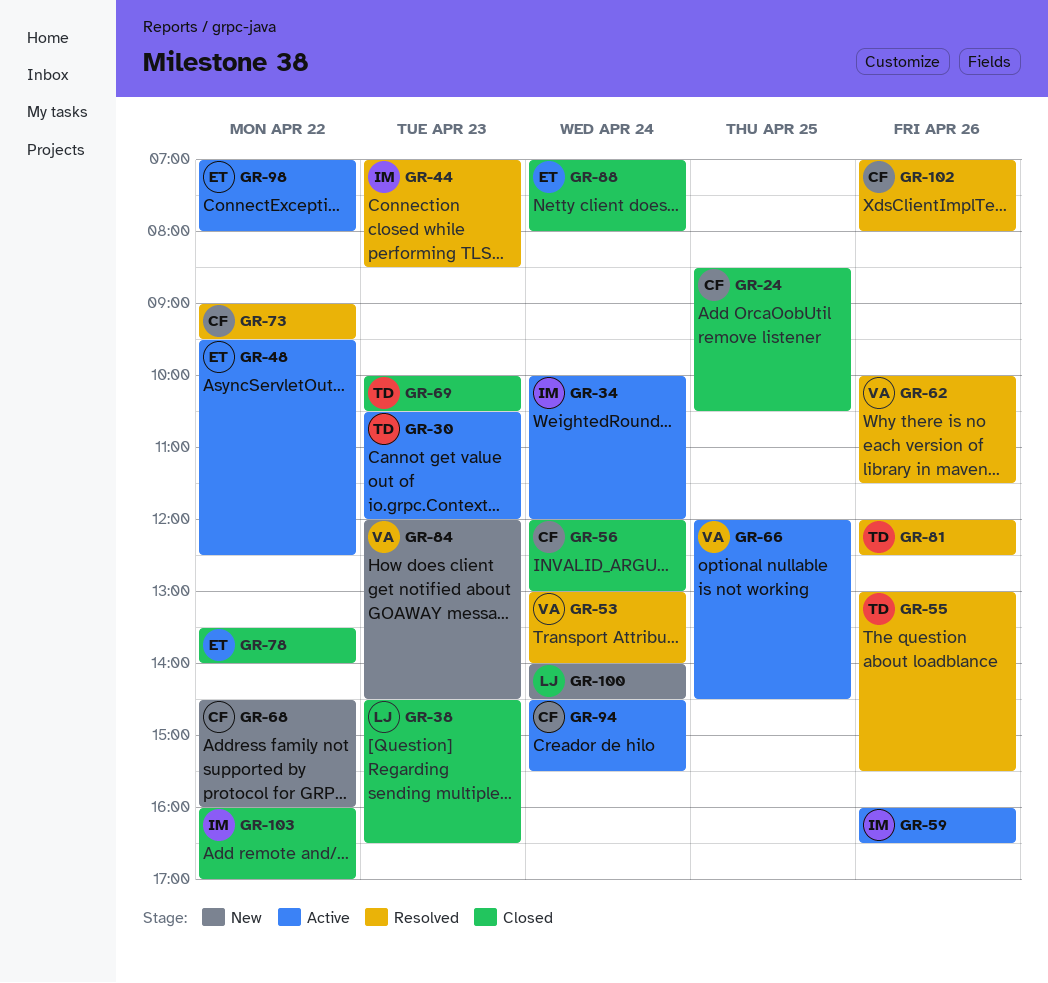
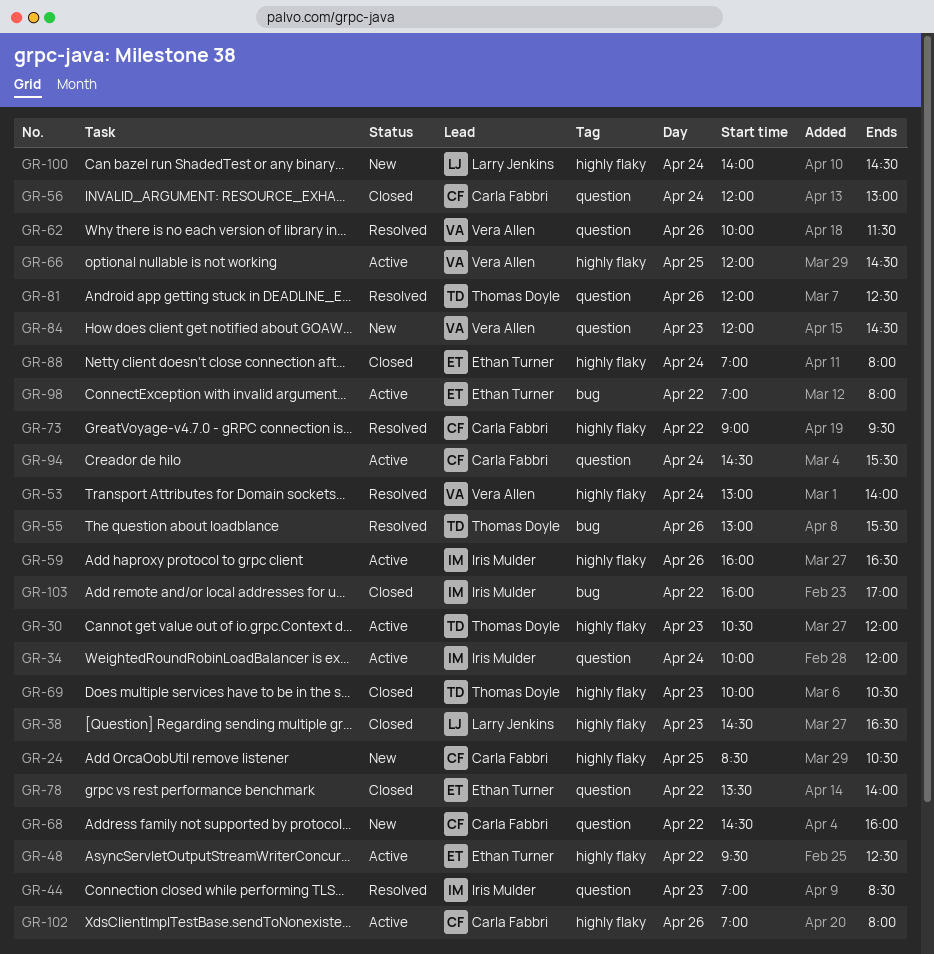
GR-24, status: Closed -> New
GR-102, status: Resolved -> Active

